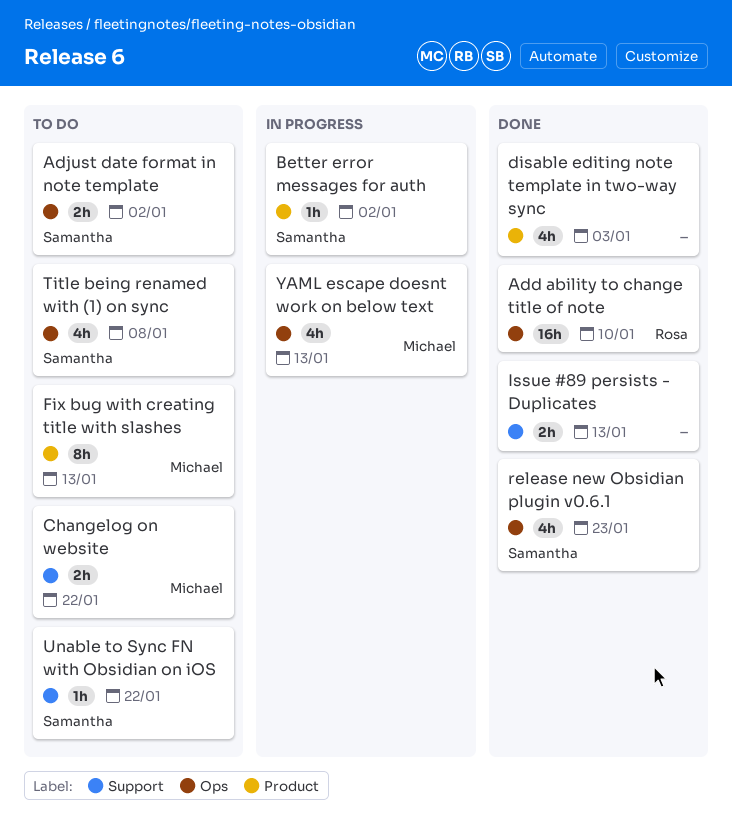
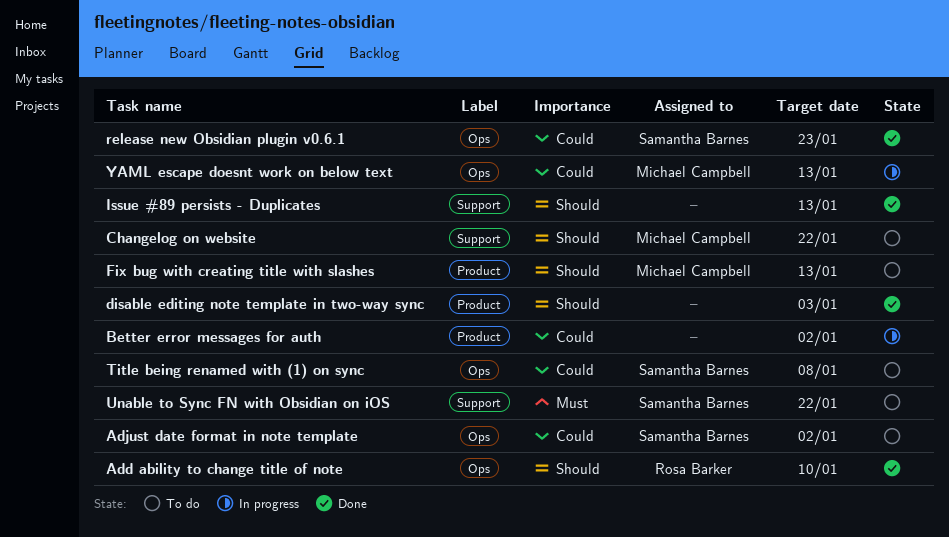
Better error messages for auth, owner: Samantha Barnes -> none

